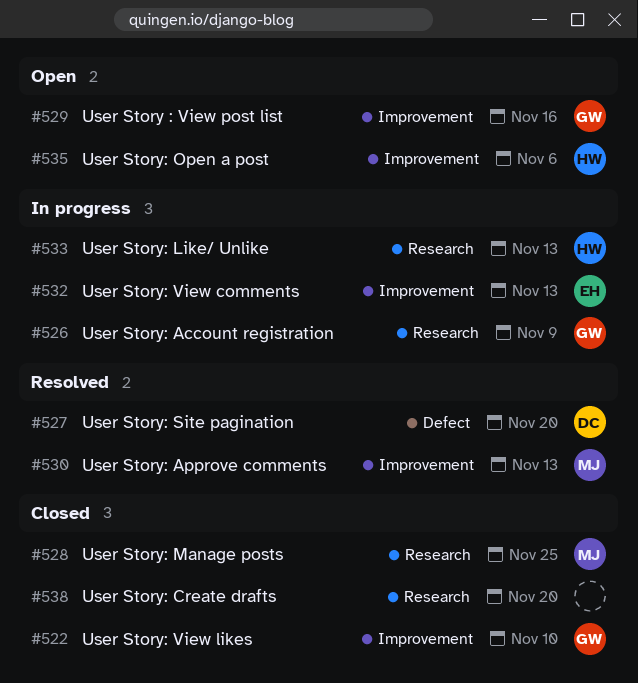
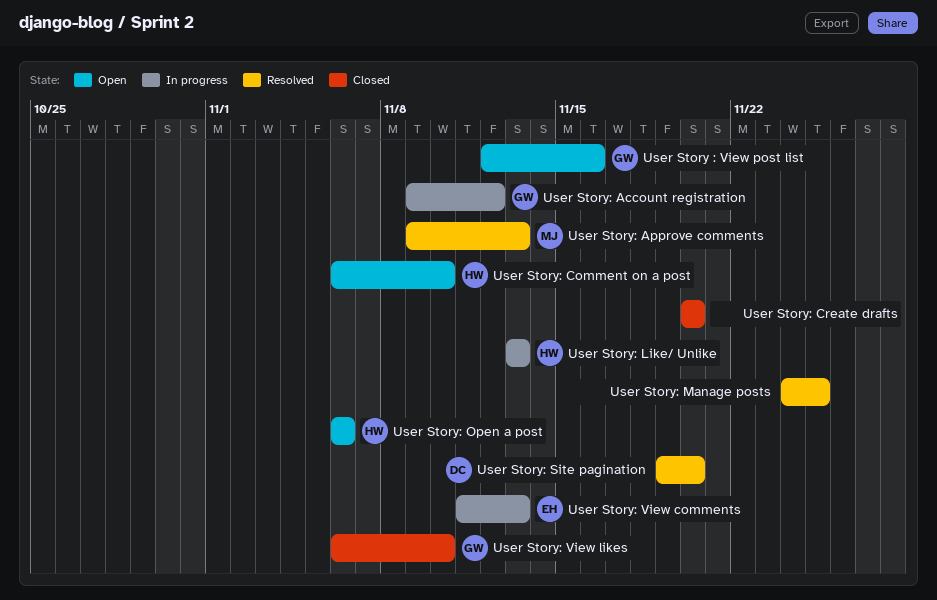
User Story: Account registration, due: Nov 9 -> Nov 12
User Story: Comment on a post: none -> present
User Story: Manage posts, status: Closed -> Resolved
User Story: Manage posts, owner: MJ -> none

